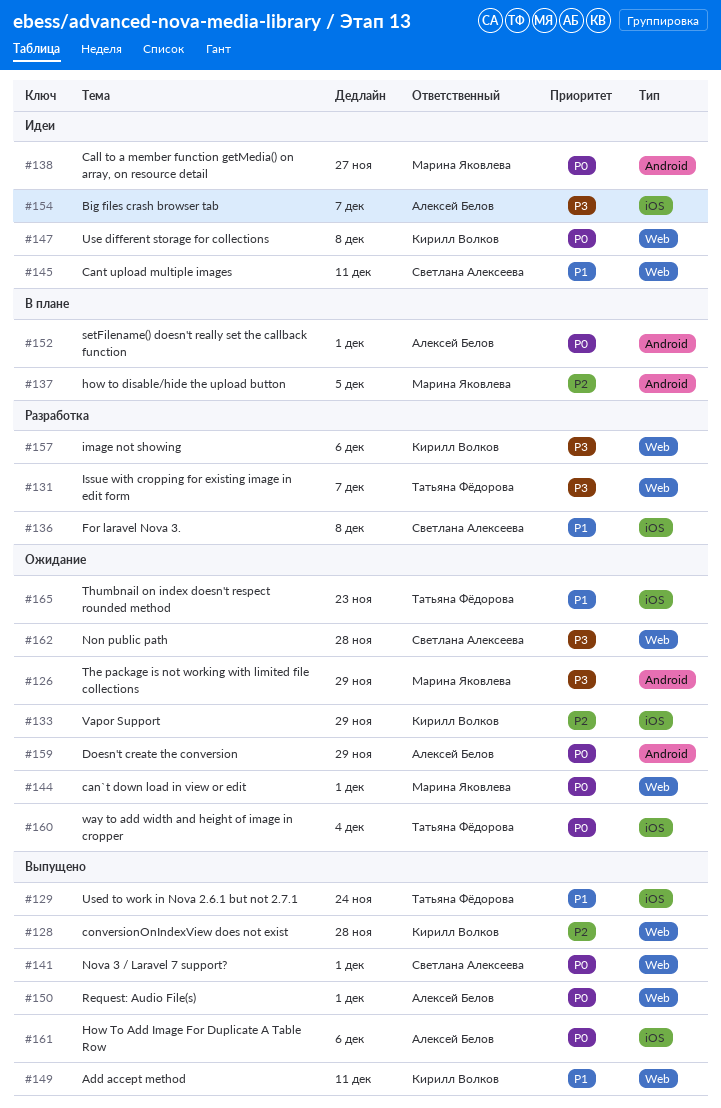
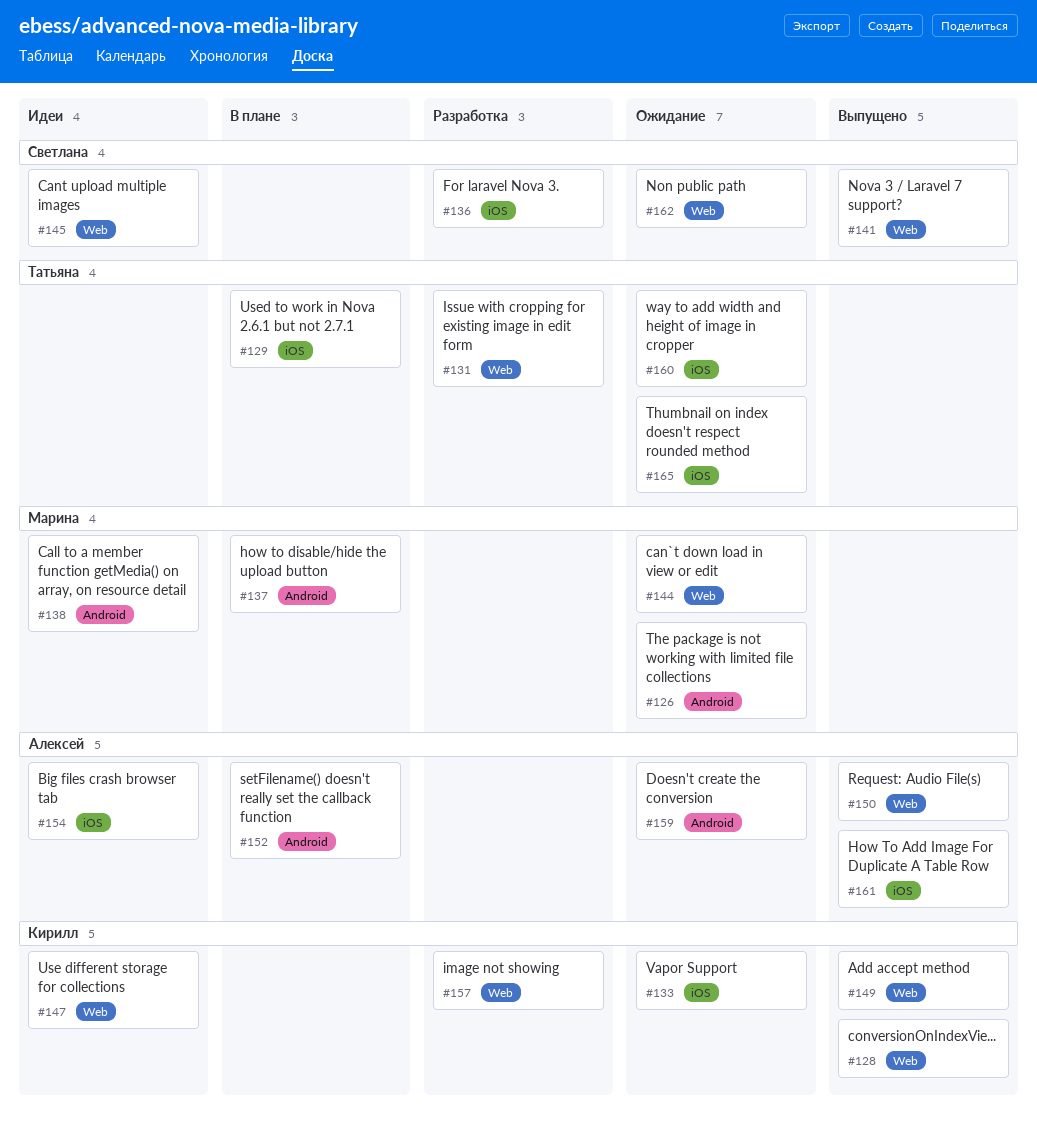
#129, status: Выпущено -> В плане

